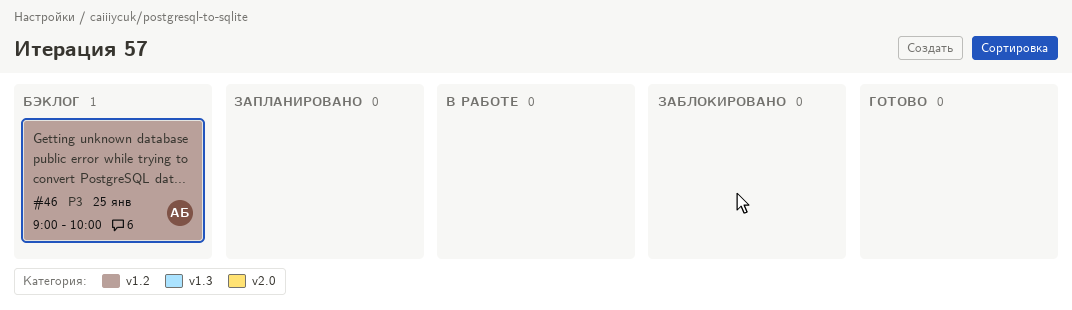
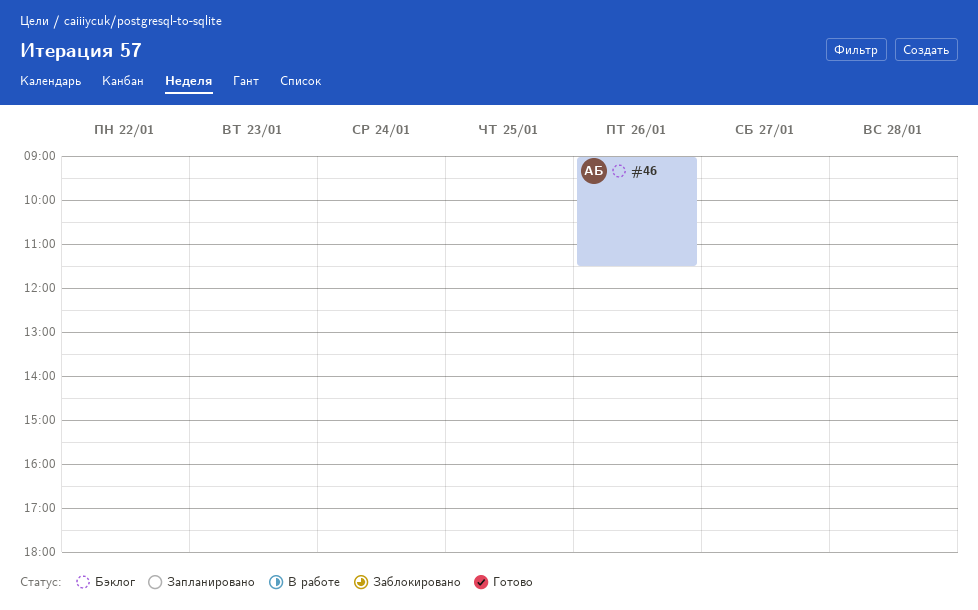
#46, day: Jan 25 -> Jan 26
#46, ends: 10:00 -> 11:30

